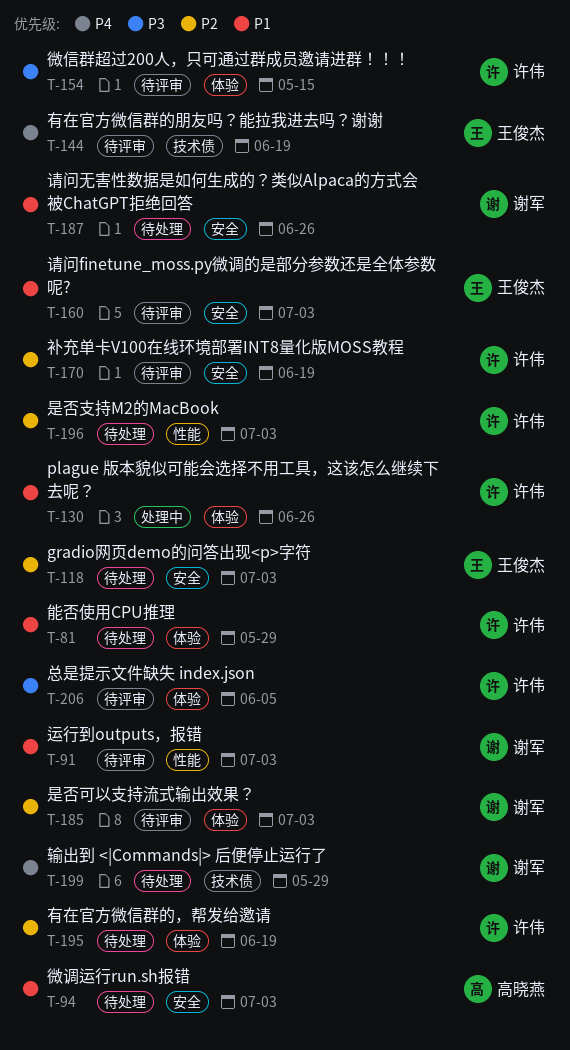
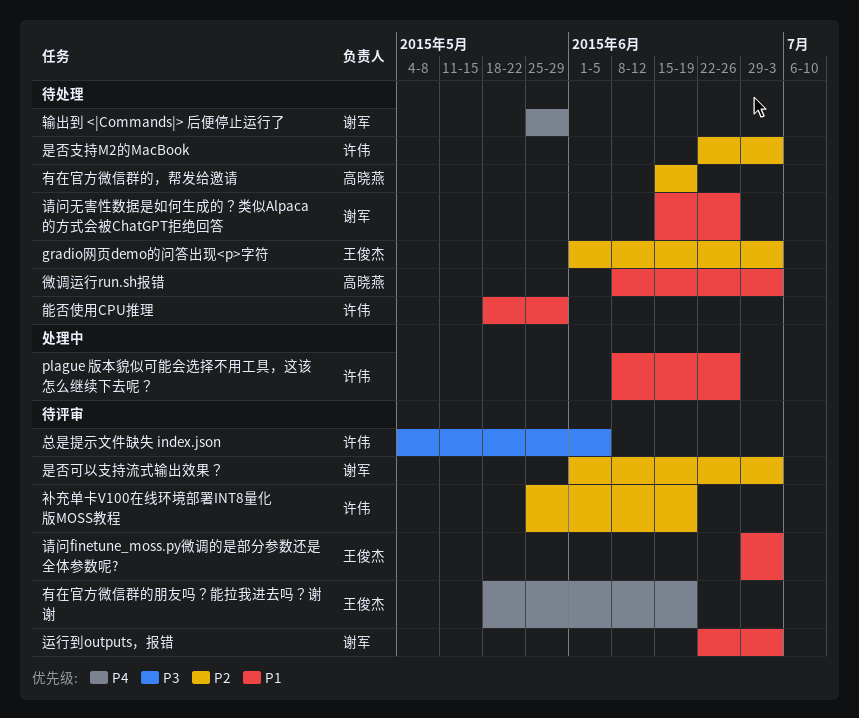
微信群超过200人，只可通过群成员邀请进群！！！: present -> none
有在官方微信群的，帮发给邀请, owner: 许伟 -> 高晓燕

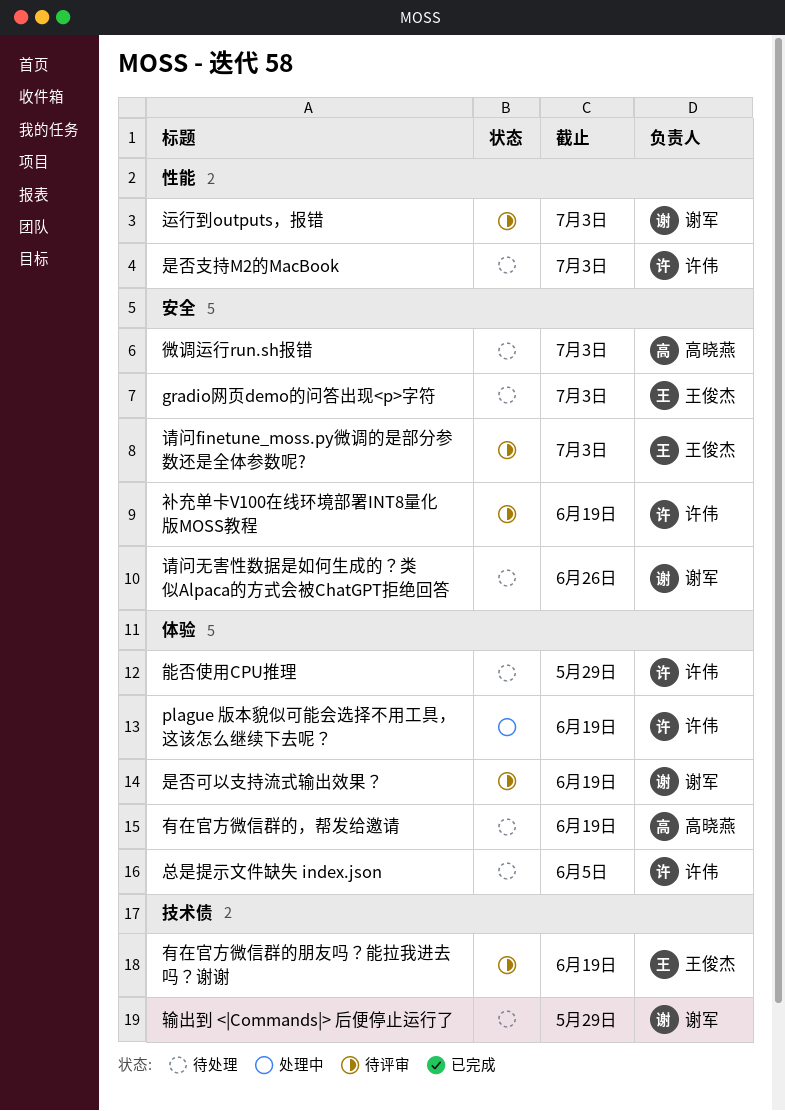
plague 版本貌似可能会选择不用工具，这该怎么继续下去呢？, due: Jun 26 -> Jun 19
总是提示文件缺失 index.json, status: 待评审 -> 待处理
是否可以支持流式输出效果？, due: Jul 3 -> Jun 19

